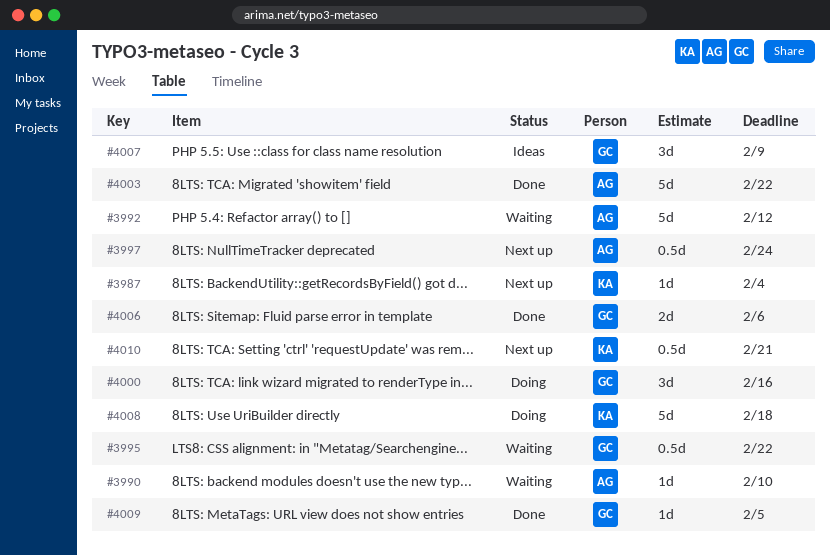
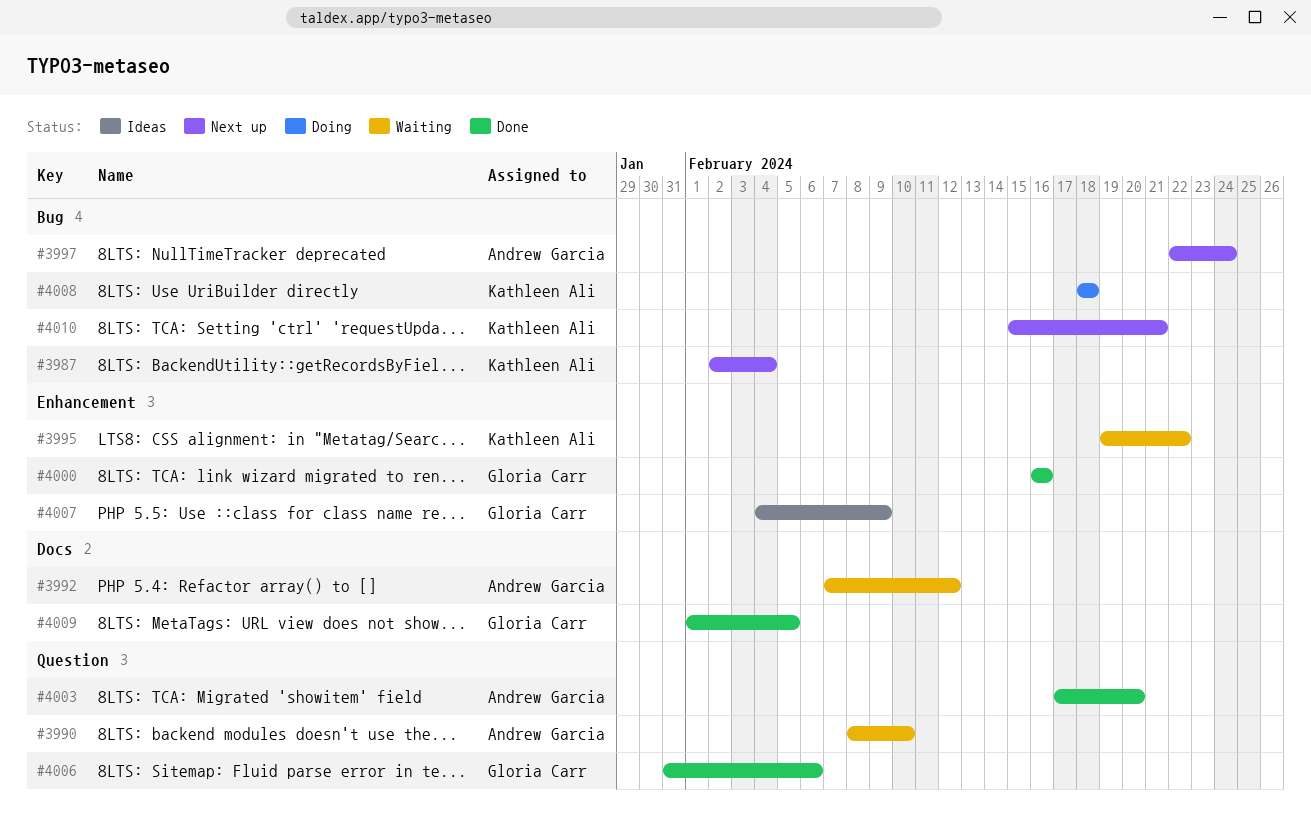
#3995, owner: Gloria Carr -> Kathleen Ali
#4000, status: Doing -> Done
#4003, due: Feb 22 -> Feb 20

